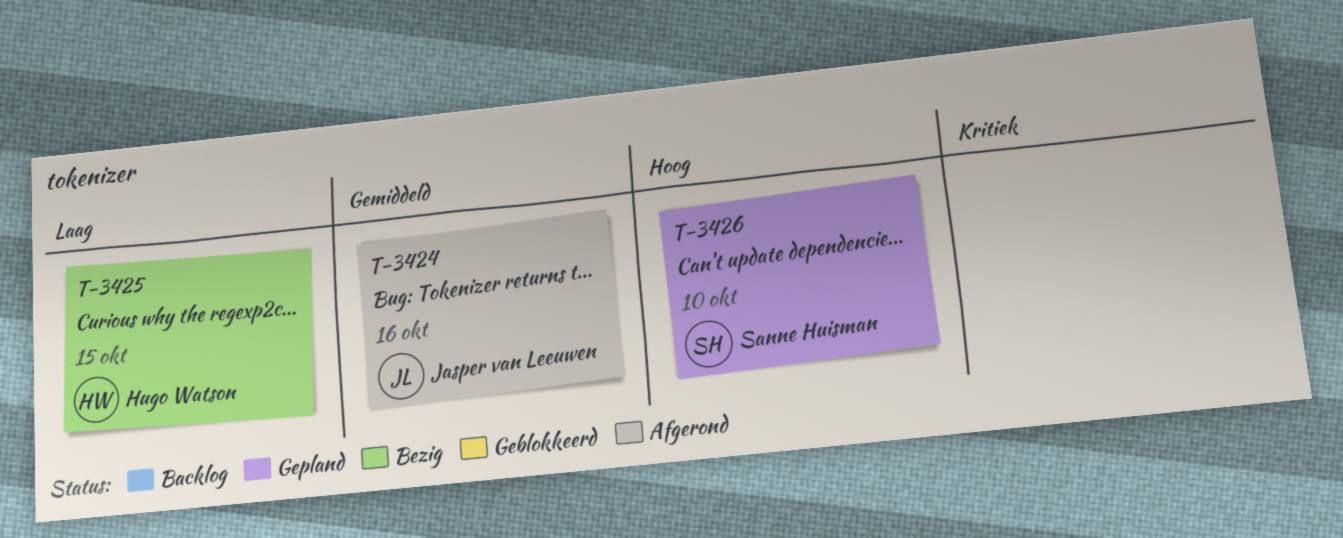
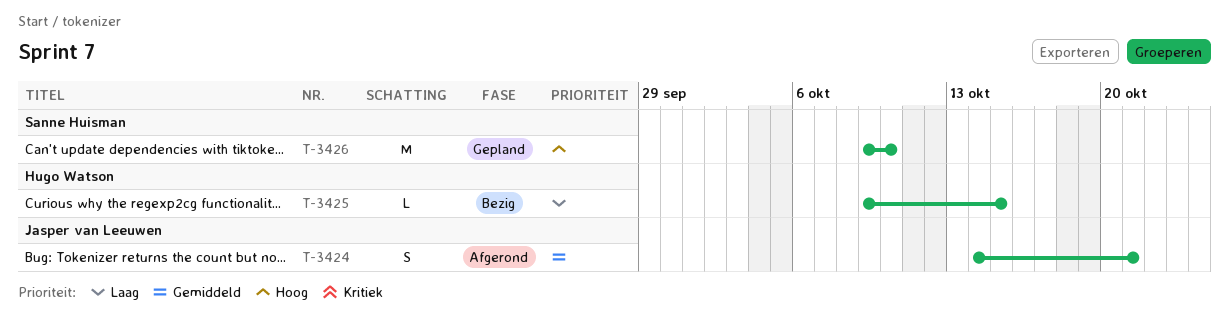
T-3424, due: Oct 16 -> Oct 21

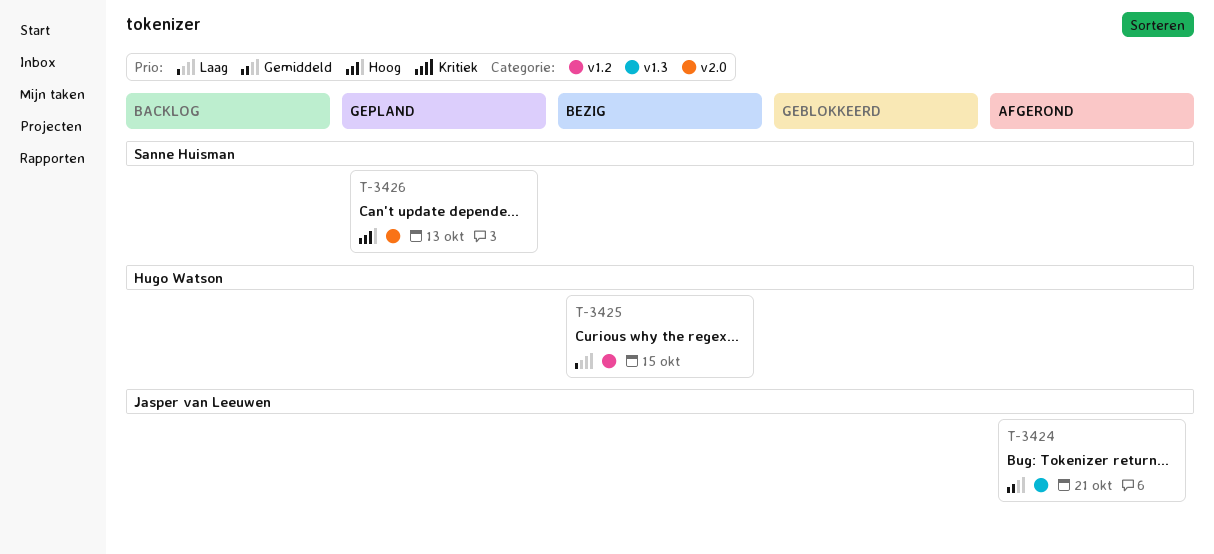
T-3426, due: Oct 10 -> Oct 13

